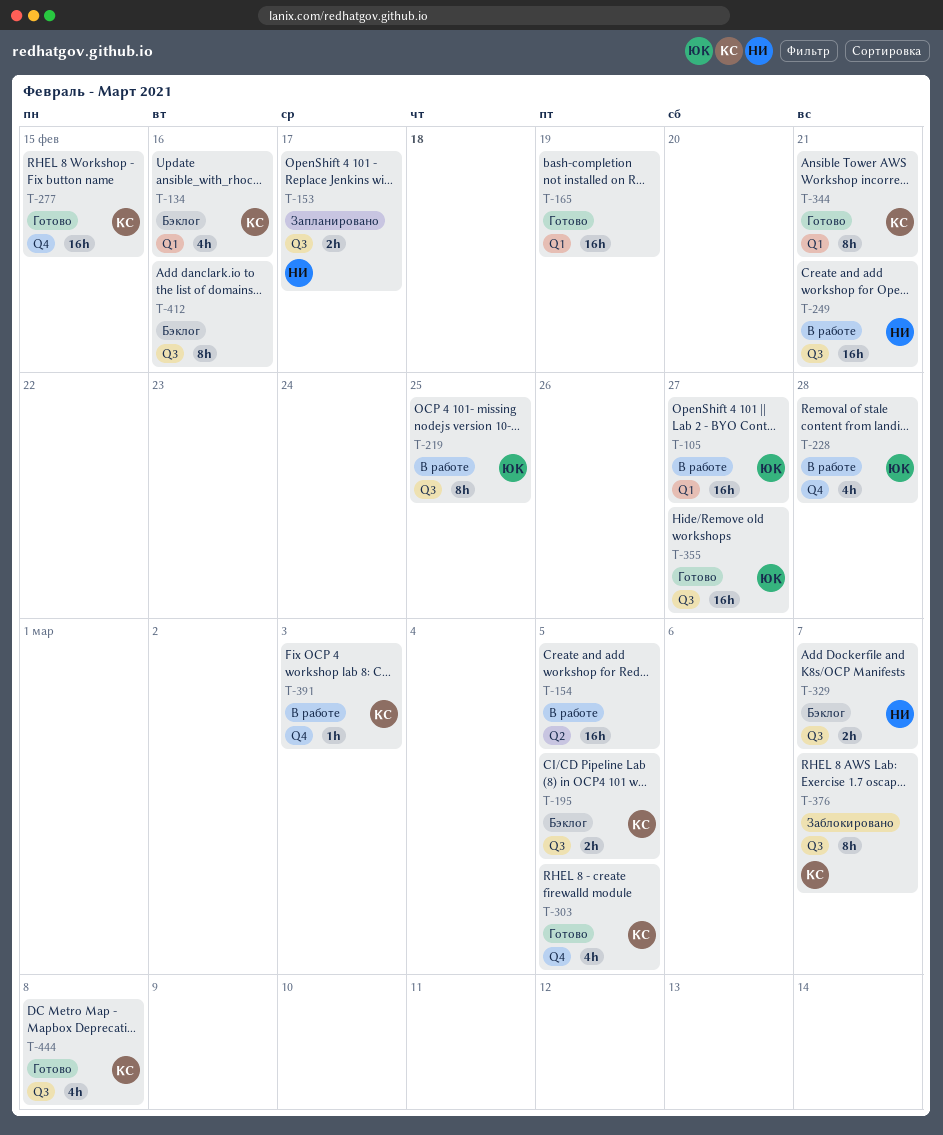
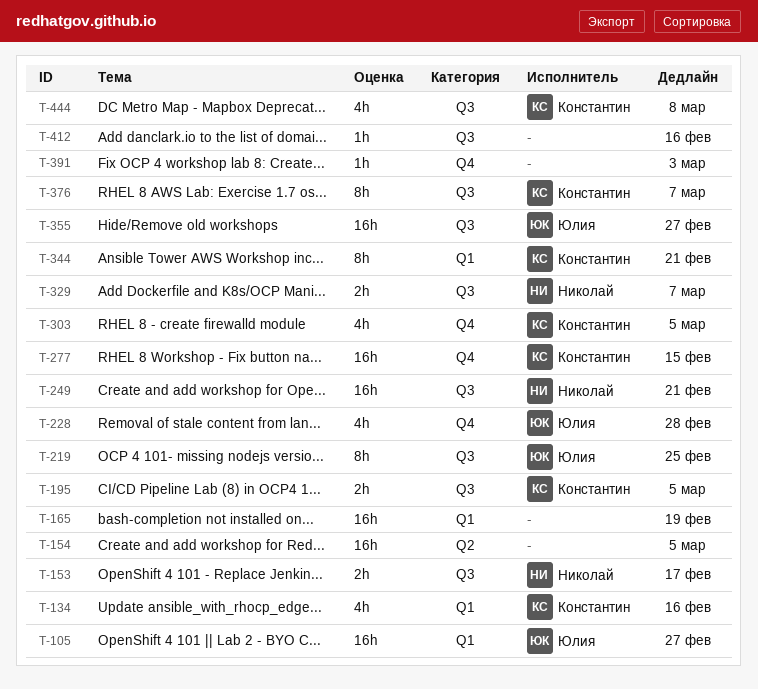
T-391, owner: Константин -> none
T-412, estimate: 8h -> 1h

